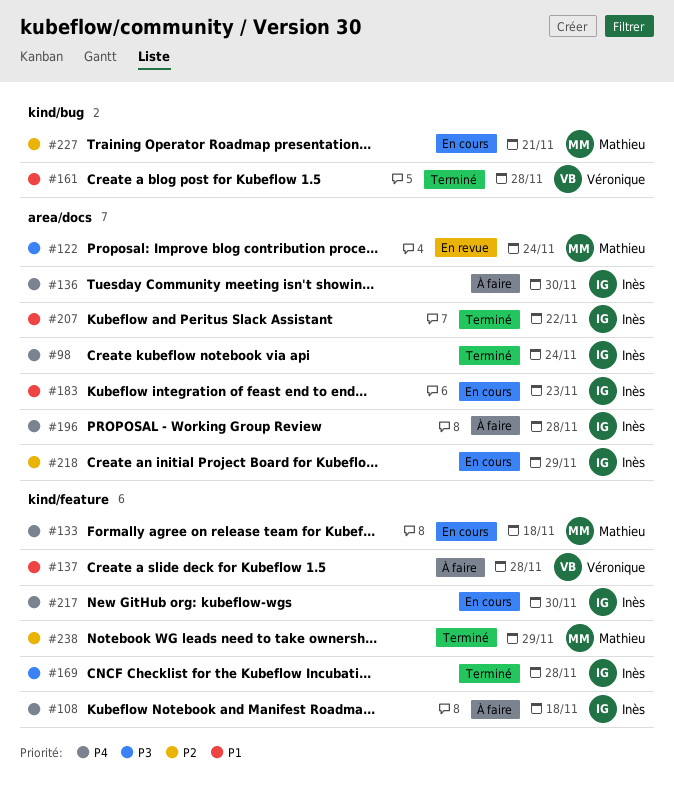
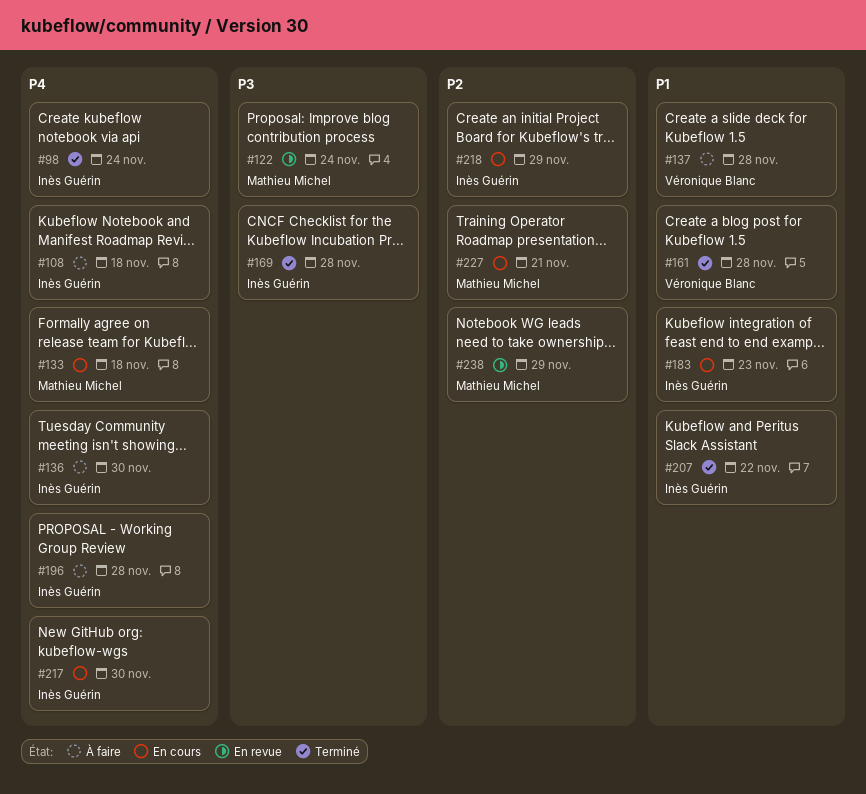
#238, status: Terminé -> En revue

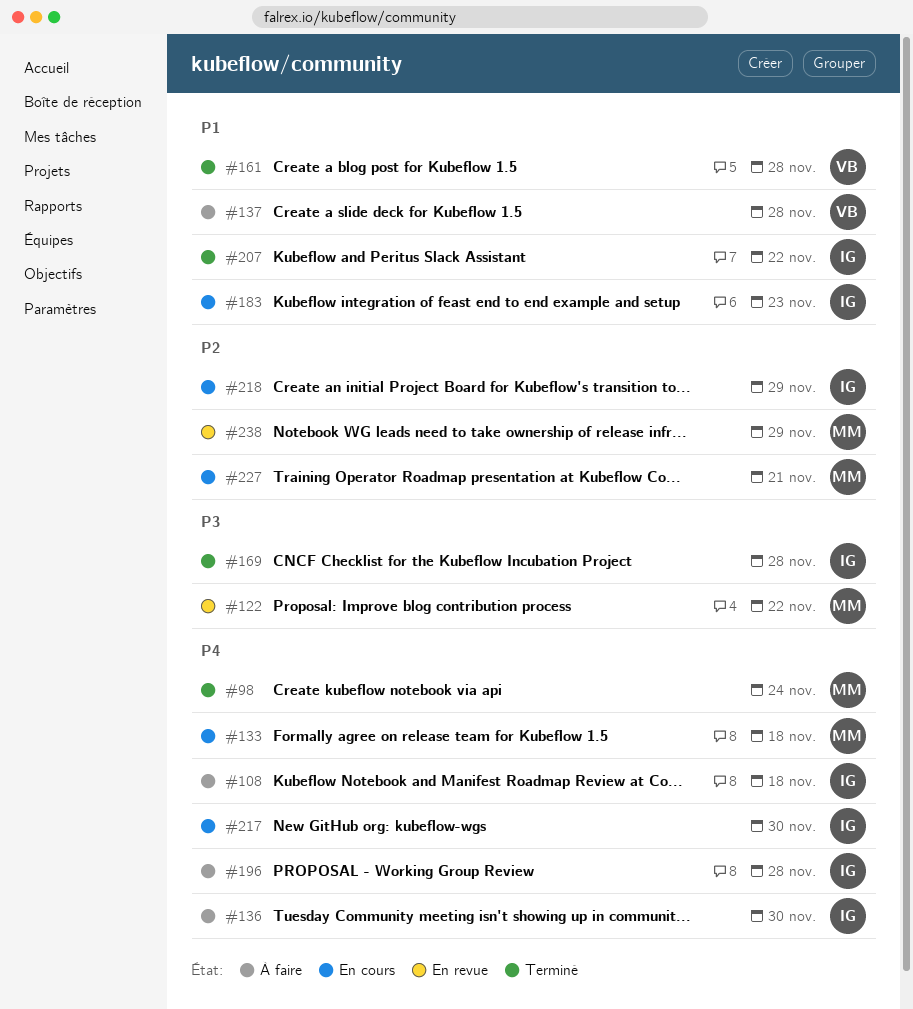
#98, owner: Inès Guérin -> Mathieu Michel
#122, due: Nov 24 -> Nov 22

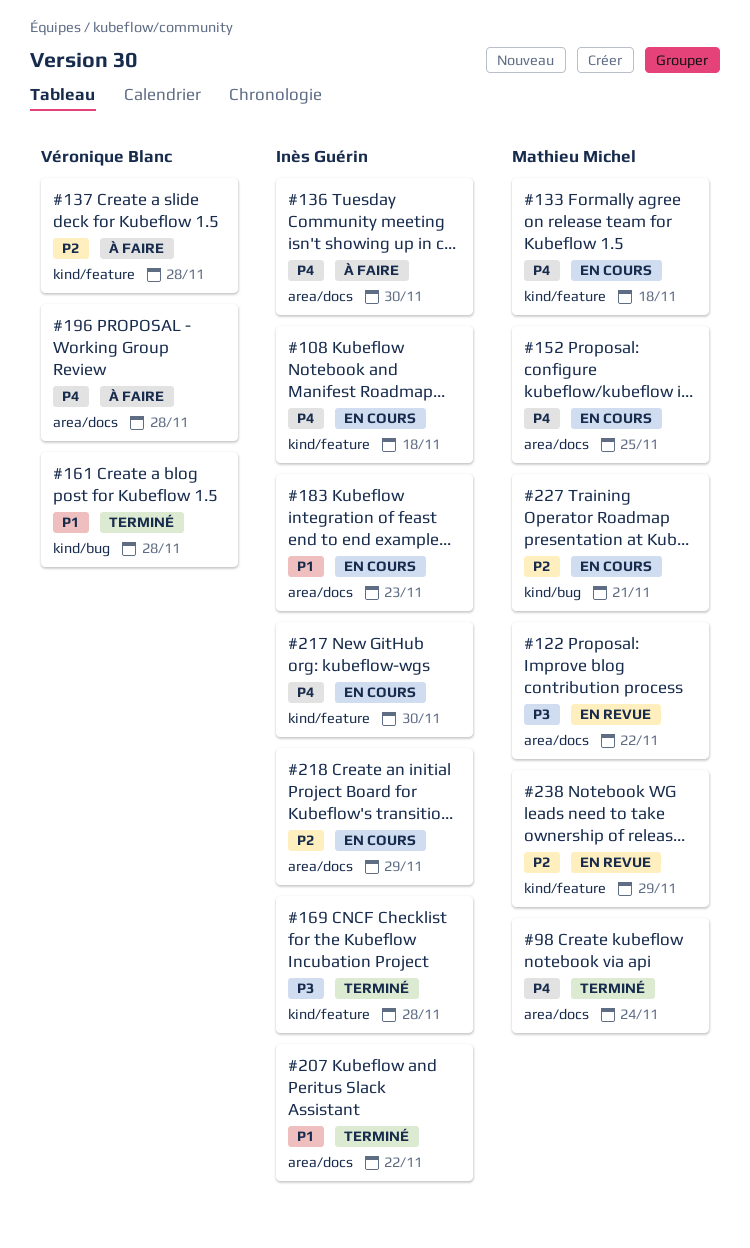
#108, status: À faire -> En cours
#137, priority: P1 -> P2
#152: none -> present
#196, owner: Inès Guérin -> Véronique Blanc

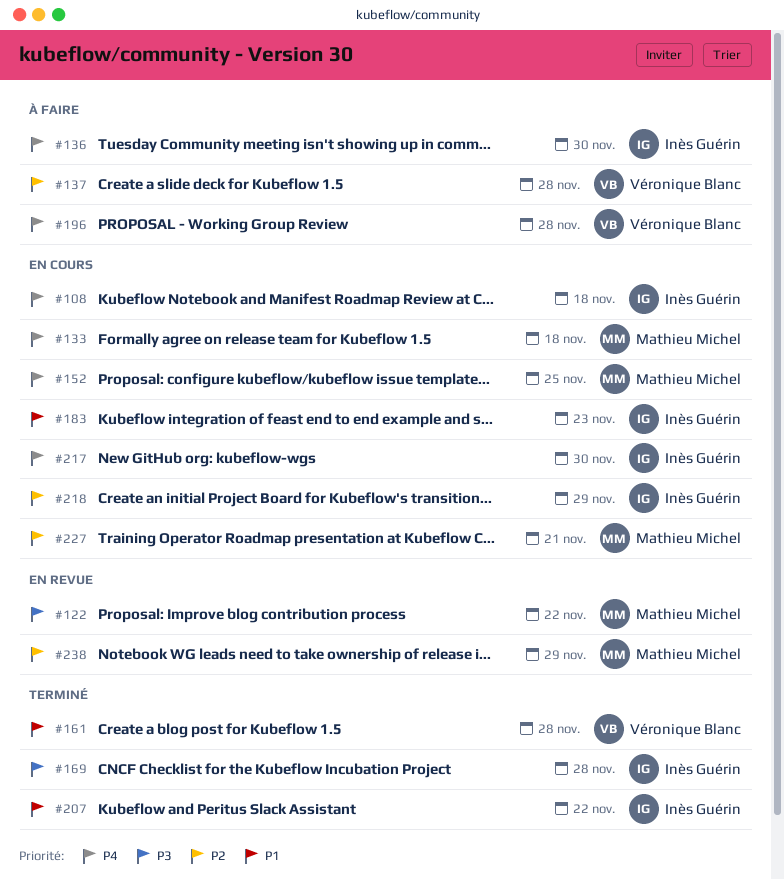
#98: present -> none

